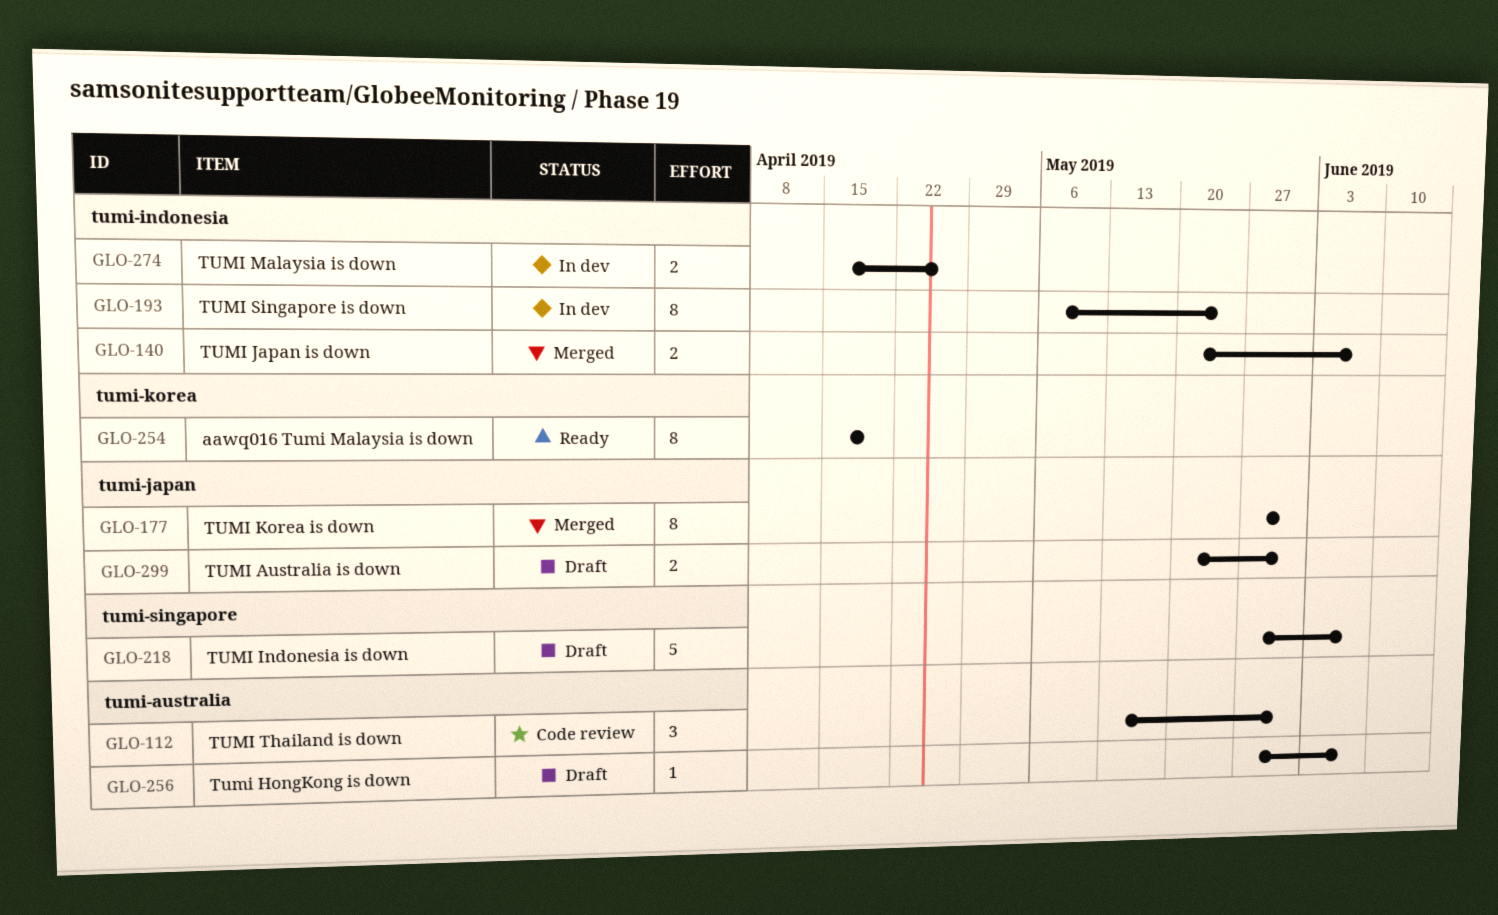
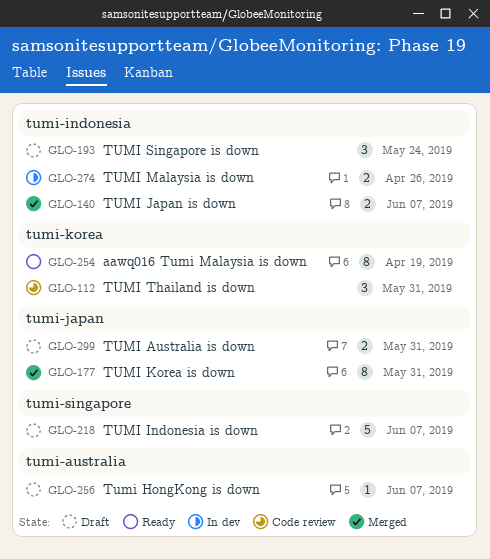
GLO-112, label: tumi-australia -> tumi-korea
GLO-193, status: In dev -> Draft
GLO-193, estimate: 8 -> 3

